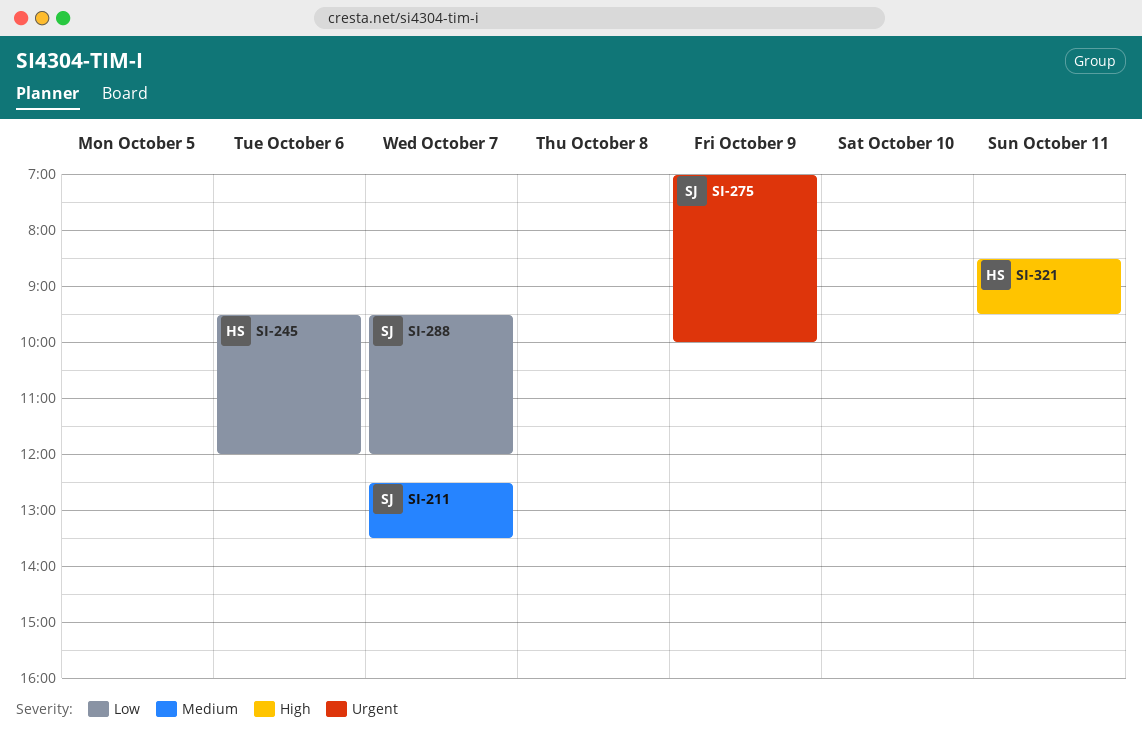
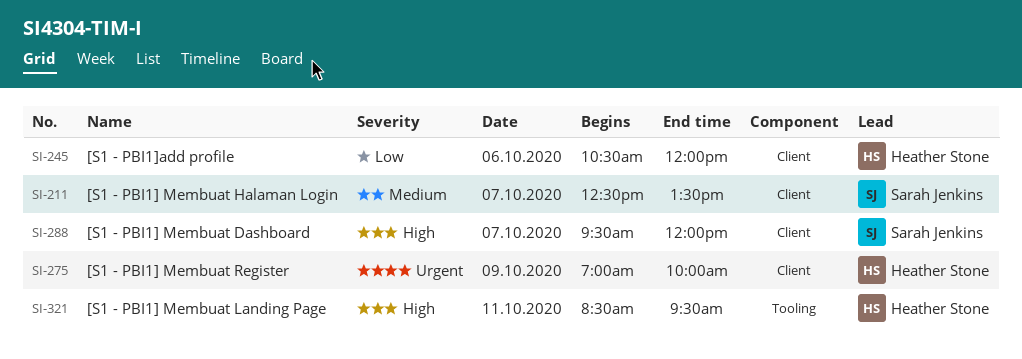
SI-245, begins: 09:30 -> 10:30
SI-275, owner: Sarah Jenkins -> Heather Stone
SI-288, priority: Low -> High

